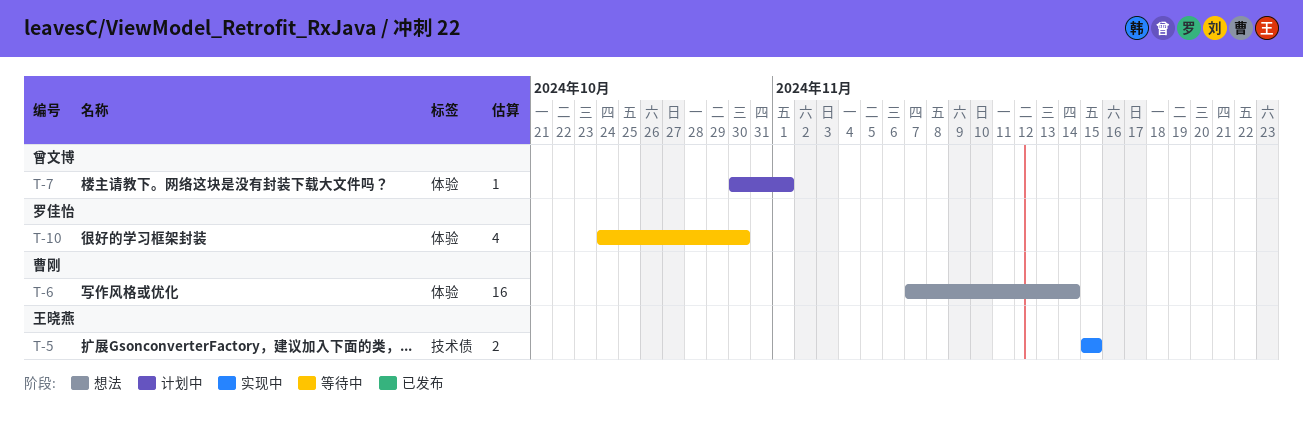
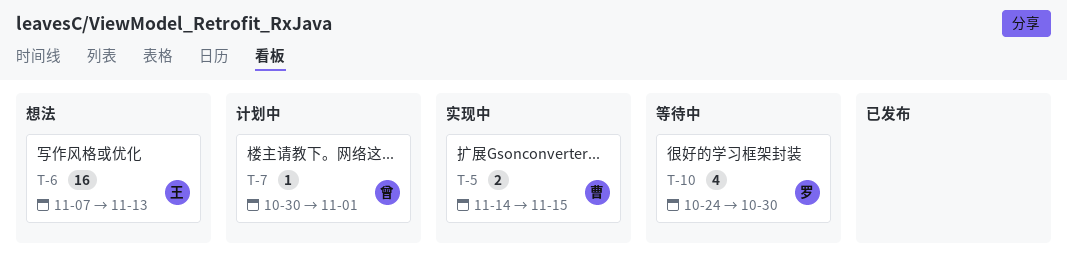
T-5, owner: 王晓燕 -> 曹刚
T-5, start: Nov 15 -> Nov 14
T-6, owner: 曹刚 -> 王晓燕
T-6, due: Nov 14 -> Nov 13

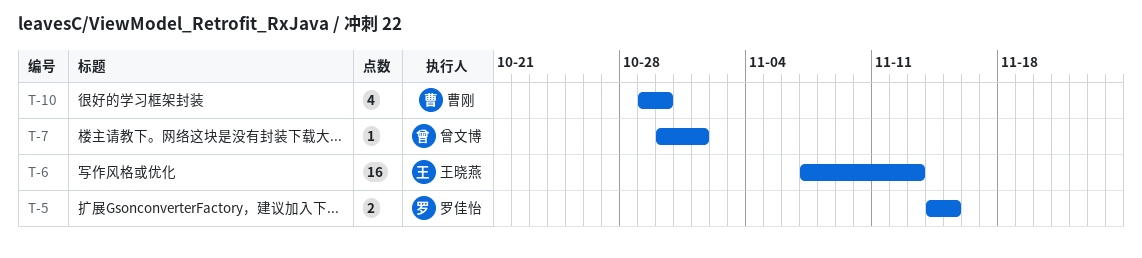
T-5, owner: 曹刚 -> 罗佳怡
T-10, owner: 罗佳怡 -> 曹刚
T-10, start: Oct 24 -> Oct 29

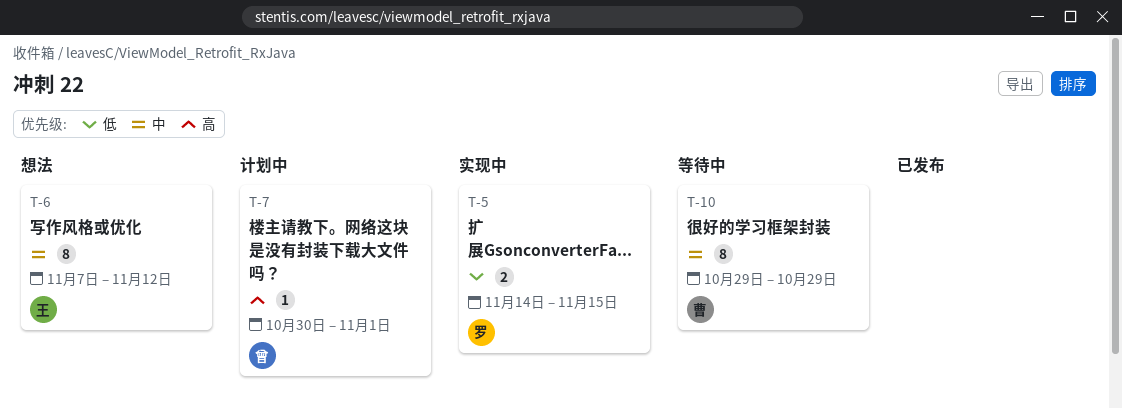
T-6, estimate: 16 -> 8
T-6, due: Nov 13 -> Nov 12
T-10, estimate: 4 -> 8
T-10, due: Oct 30 -> Oct 29

